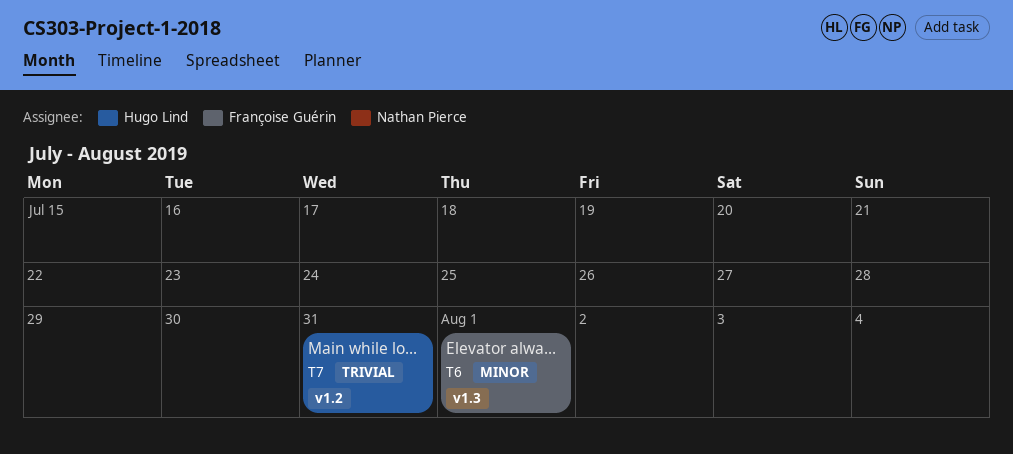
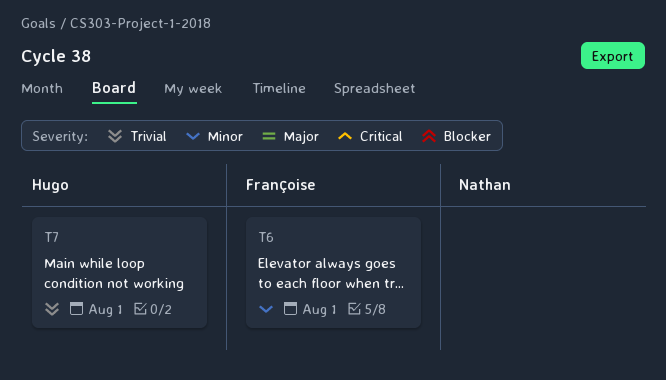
T7, due: Jul 31 -> Aug 1

